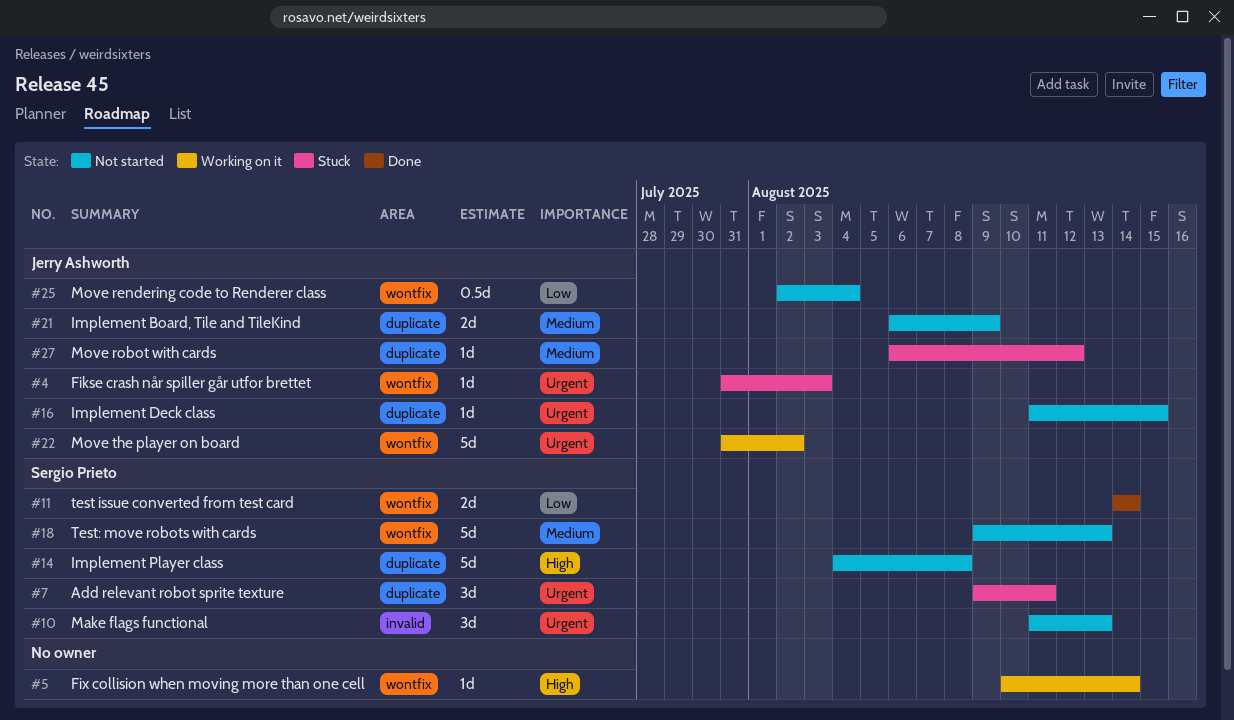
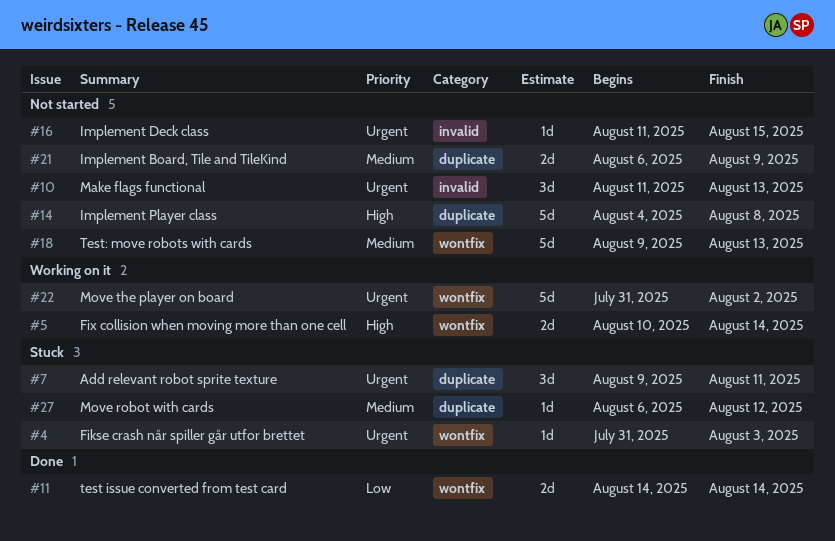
#5, estimate: 1d -> 2d
#16, label: duplicate -> invalid
#25: present -> none

